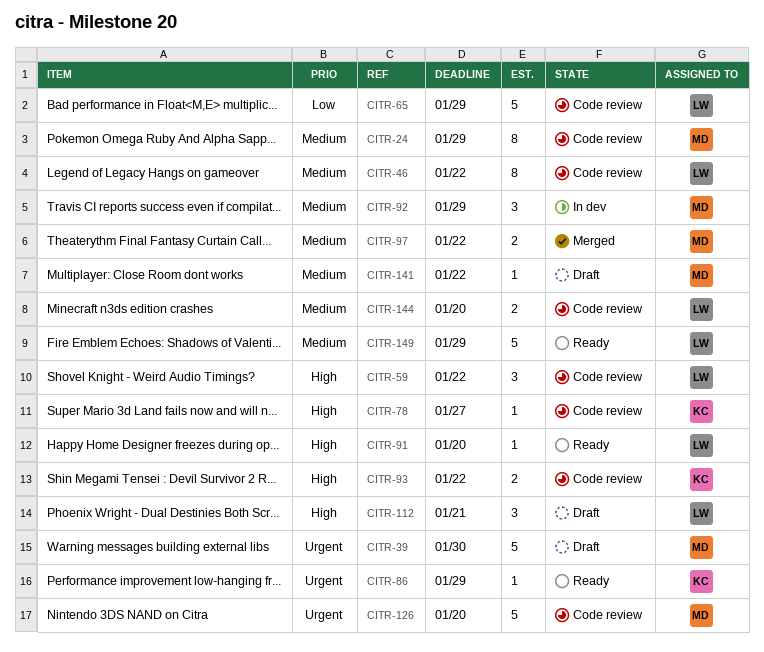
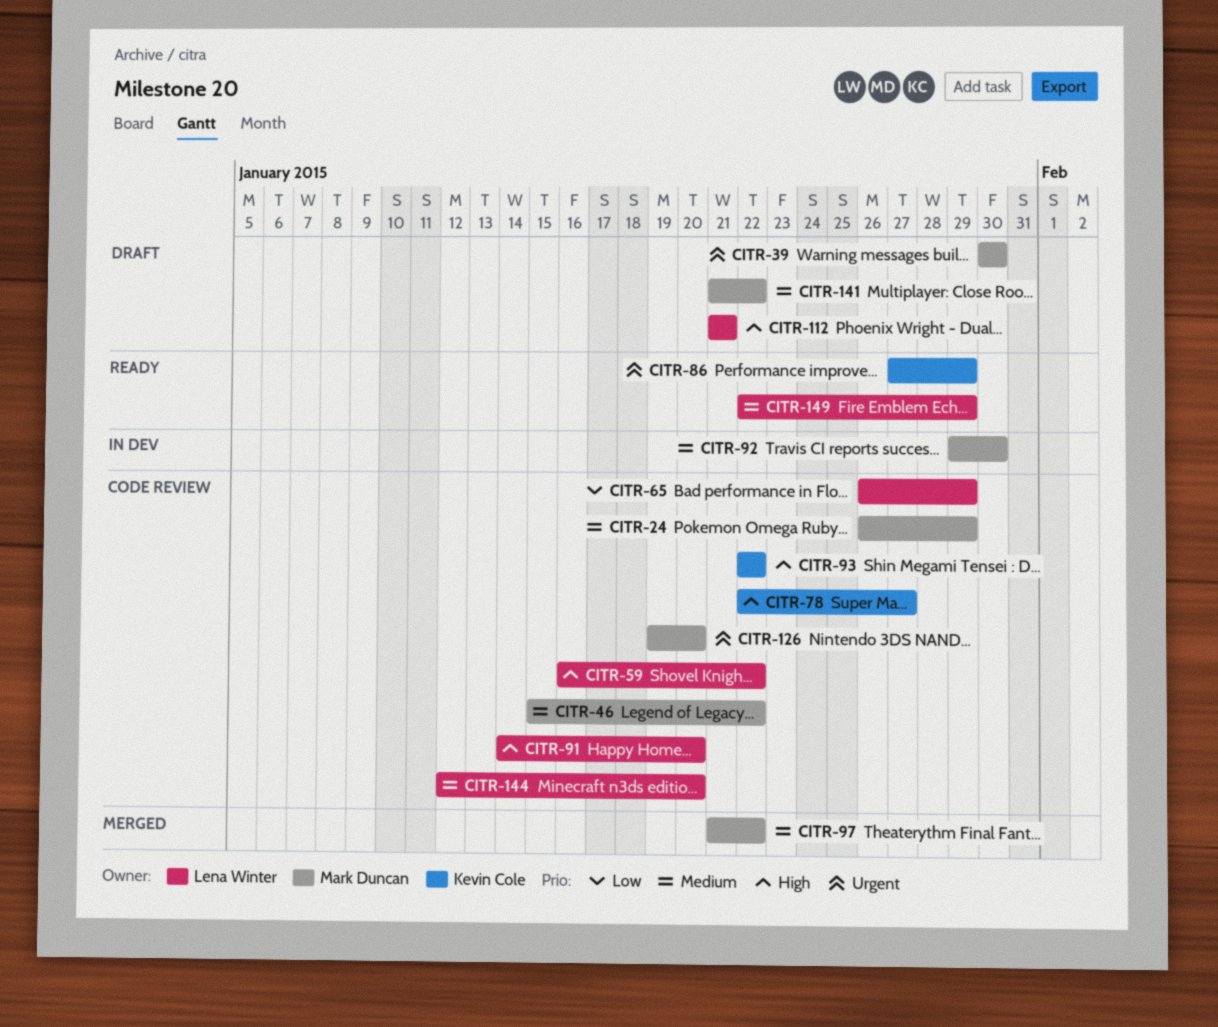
CITR-46, owner: Lena Winter -> Mark Duncan
CITR-91, status: Ready -> Code review
CITR-92, due: Jan 29 -> Jan 30

